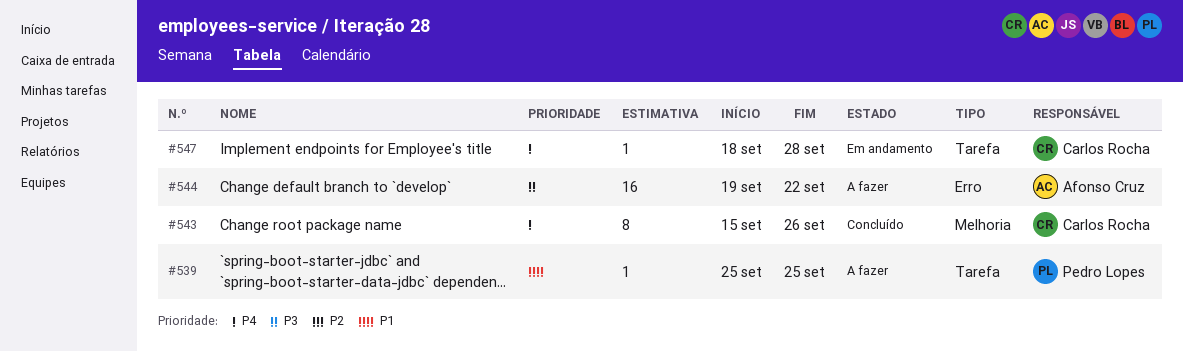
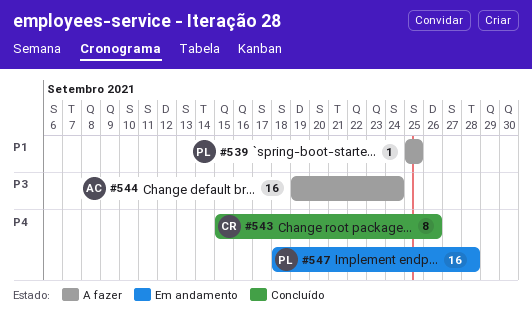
#544, due: Sep 22 -> Sep 24
#547, owner: Carlos Rocha -> Pedro Lopes
#547, estimate: 1 -> 16

